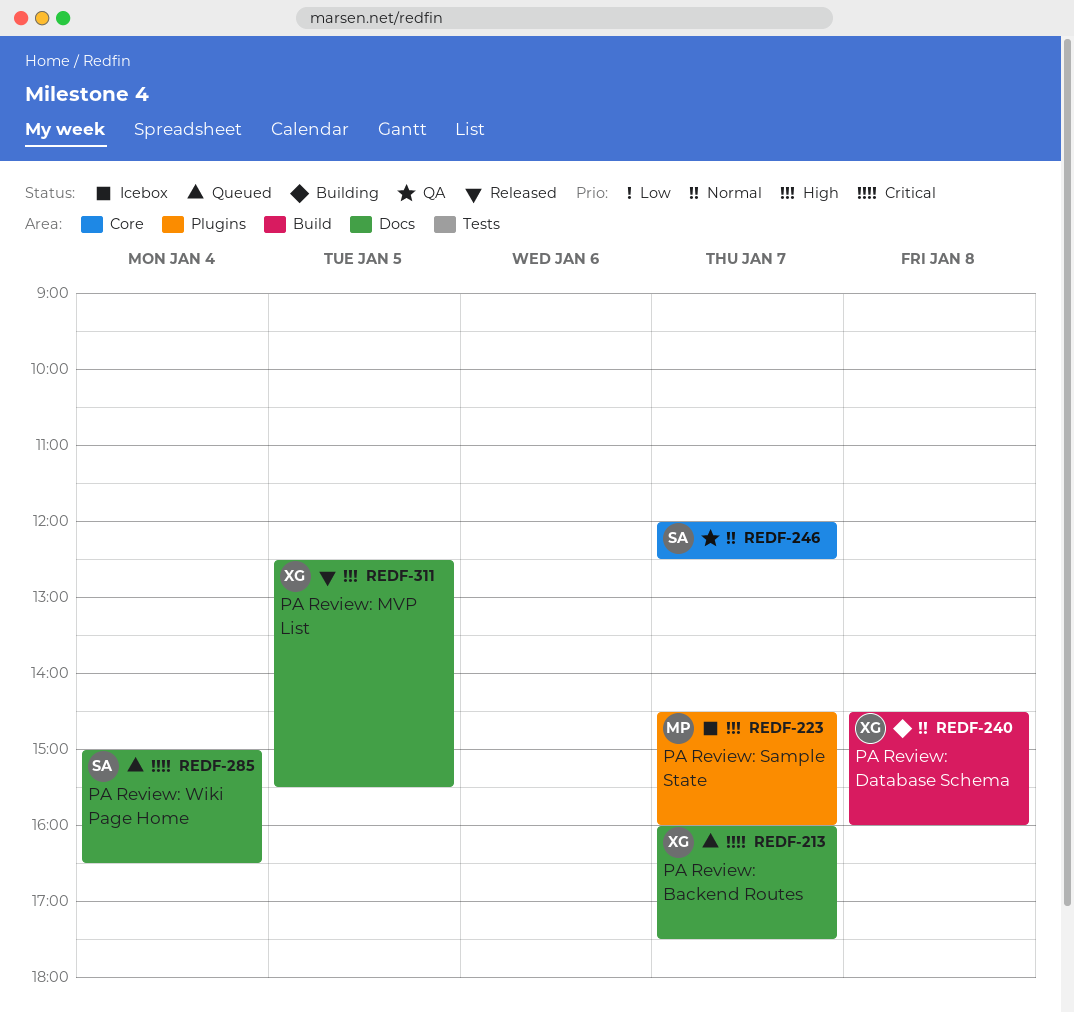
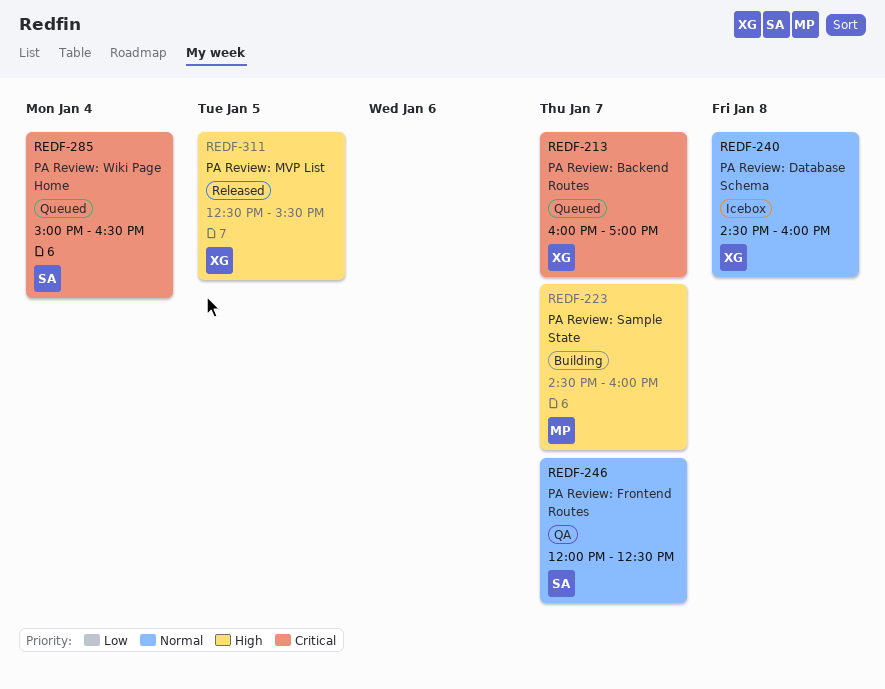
REDF-213, ends: 17:30 -> 17:00
REDF-223, status: Icebox -> Building
REDF-240, status: Building -> Icebox

